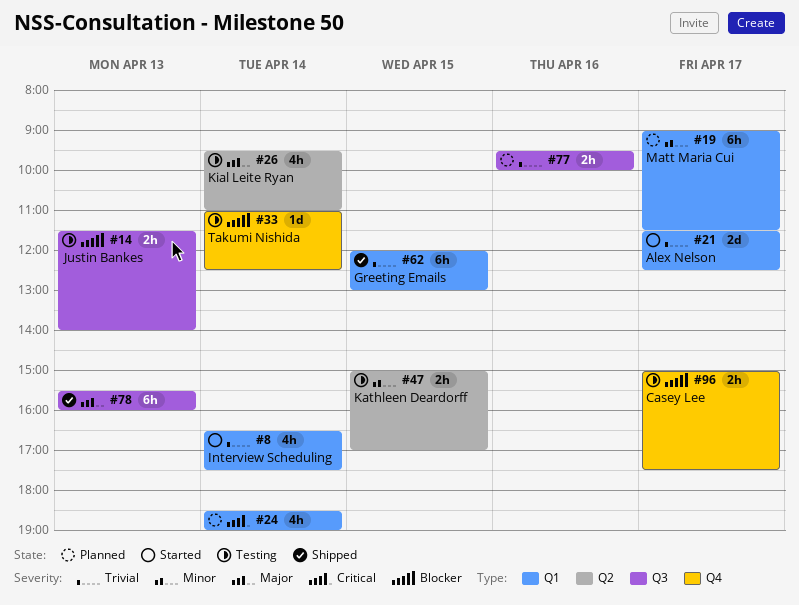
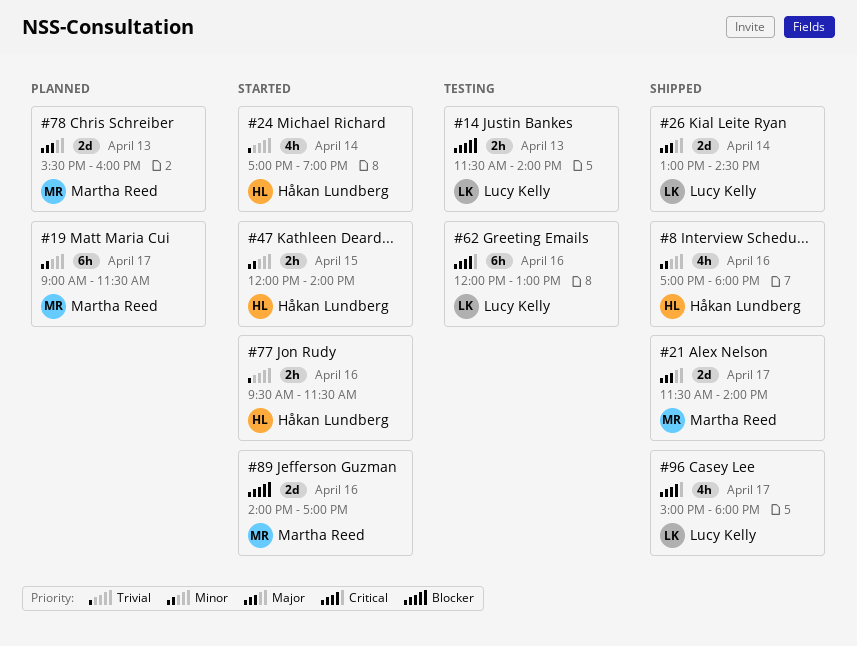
#8, status: Started -> Shipped
#8, priority: Trivial -> Minor
#8, day: Apr 14 -> Apr 16
#8, begins: 16:30 -> 17:00
#8, ends: 17:30 -> 18:00
#21, status: Started -> Shipped
#21, priority: Trivial -> Major
#21, ends: 12:30 -> 14:00
#24, status: Planned -> Started
#24, priority: Critical -> Trivial
#24, begins: 18:30 -> 17:00
#26, status: Testing -> Shipped
#26, estimate: 4h -> 2d
#26, begins: 09:30 -> 13:00
#26, ends: 11:00 -> 14:30
#33: present -> none
#47, status: Testing -> Started
#47, begins: 15:00 -> 12:00
#47, ends: 17:00 -> 14:00
#62, status: Shipped -> Testing
#62, priority: Trivial -> Critical
#62, day: Apr 15 -> Apr 16
#77, status: Planned -> Started
#77, ends: 10:00 -> 11:30
#78, status: Shipped -> Planned
#78, estimate: 6h -> 2d
#89: none -> present
#96, status: Testing -> Shipped
#96, priority: Blocker -> Critical
#96, estimate: 2h -> 4h
#96, ends: 17:30 -> 18:00

